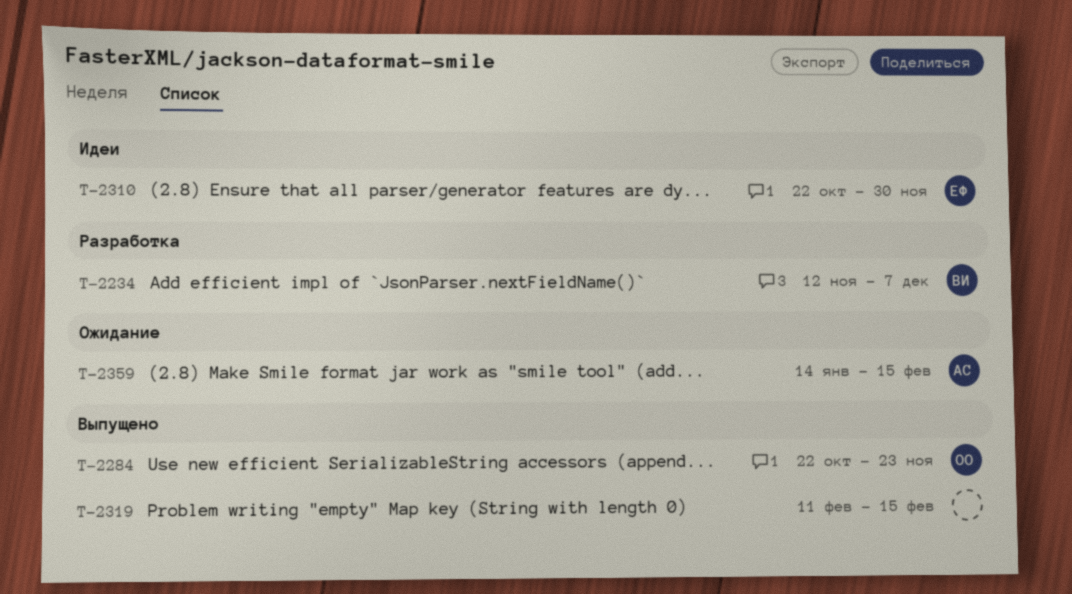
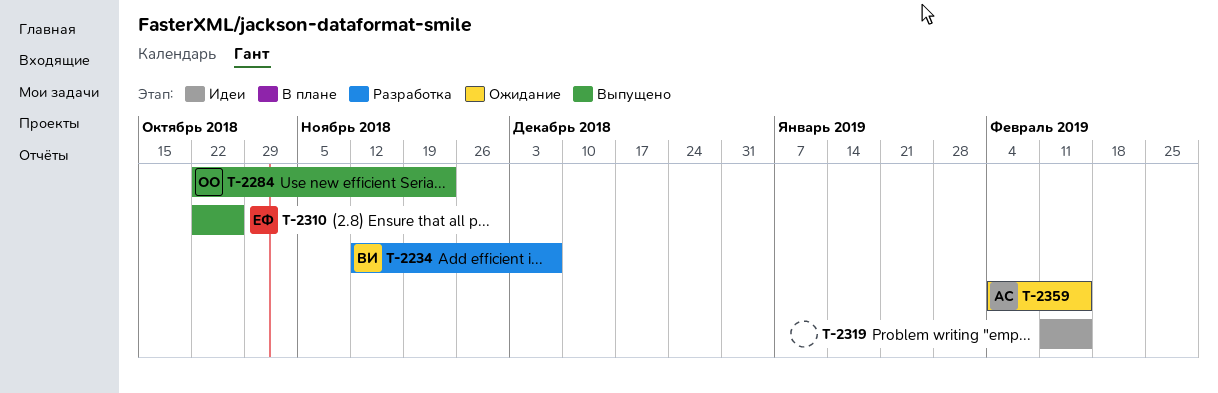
T-2310, status: Идеи -> Выпущено
T-2310, due: Nov 30 -> Oct 26
T-2319, status: Выпущено -> Идеи
T-2359, start: Jan 14 -> Feb 4

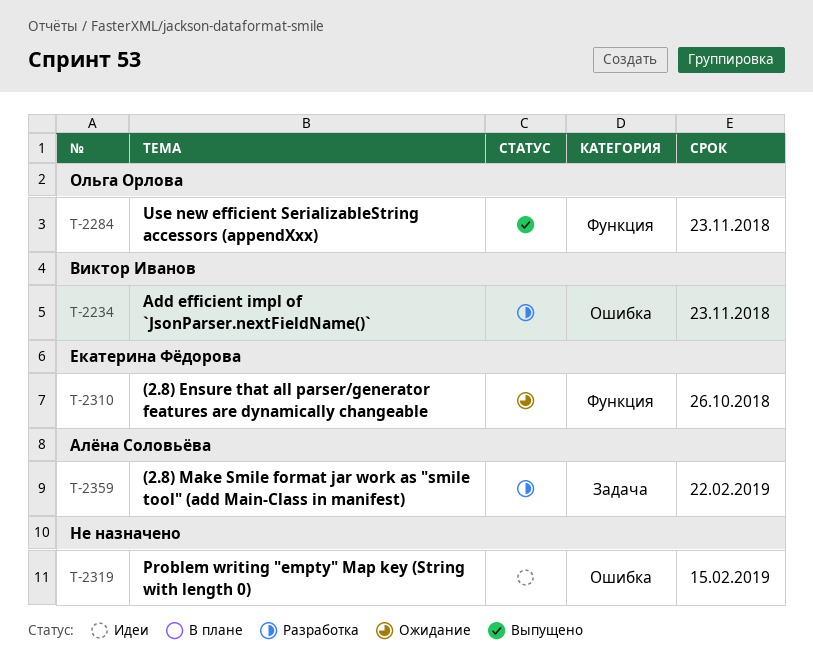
T-2234, due: Dec 7 -> Nov 23
T-2310, status: Выпущено -> Ожидание
T-2359, status: Ожидание -> Разработка
T-2359, due: Feb 15 -> Feb 22

